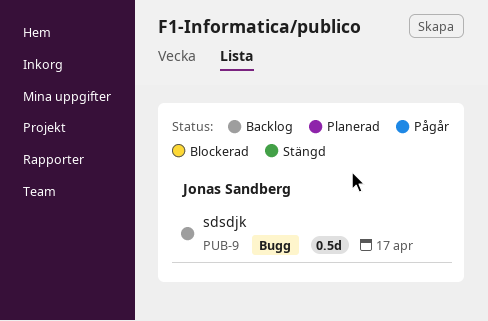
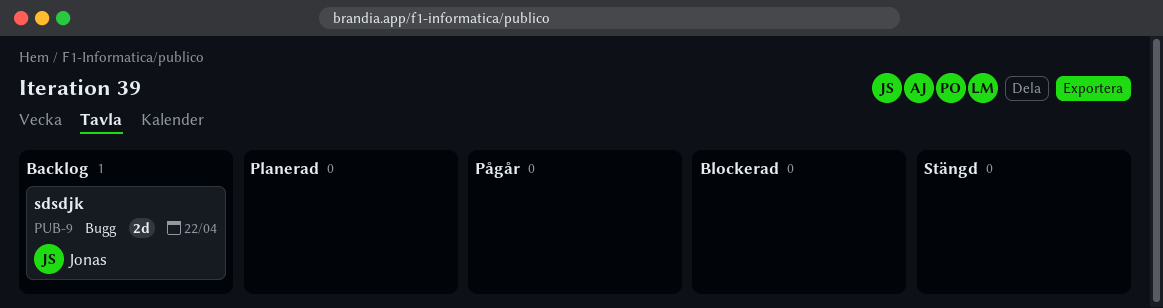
PUB-9, estimate: 0.5d -> 2d
PUB-9, due: Apr 17 -> Apr 22

